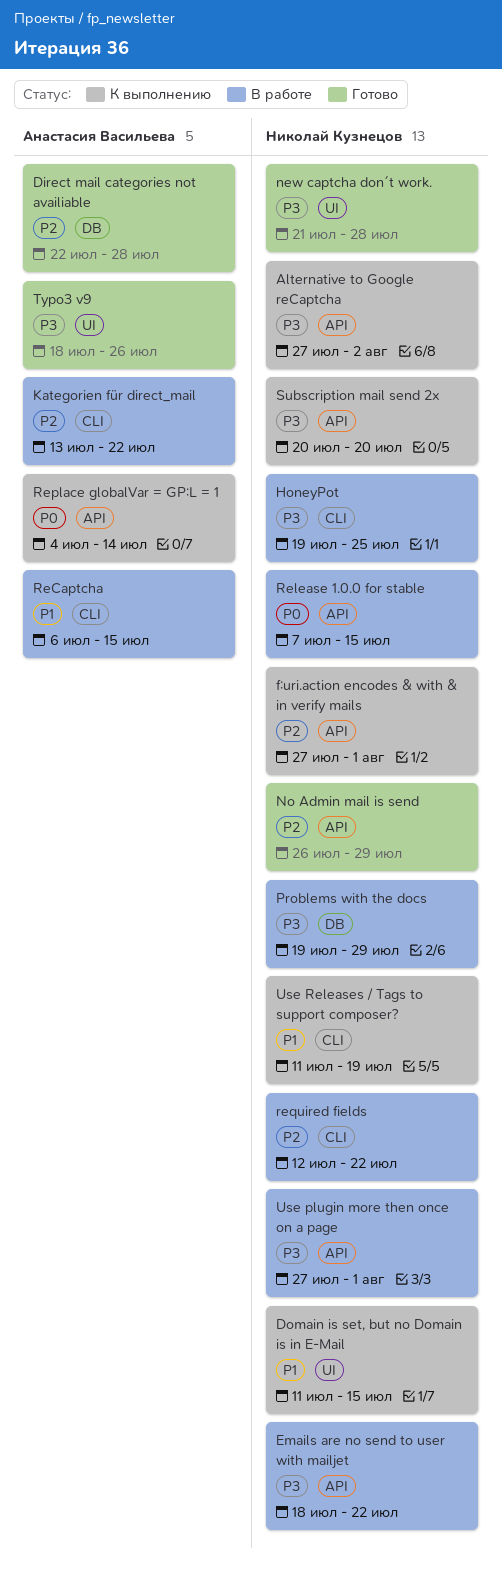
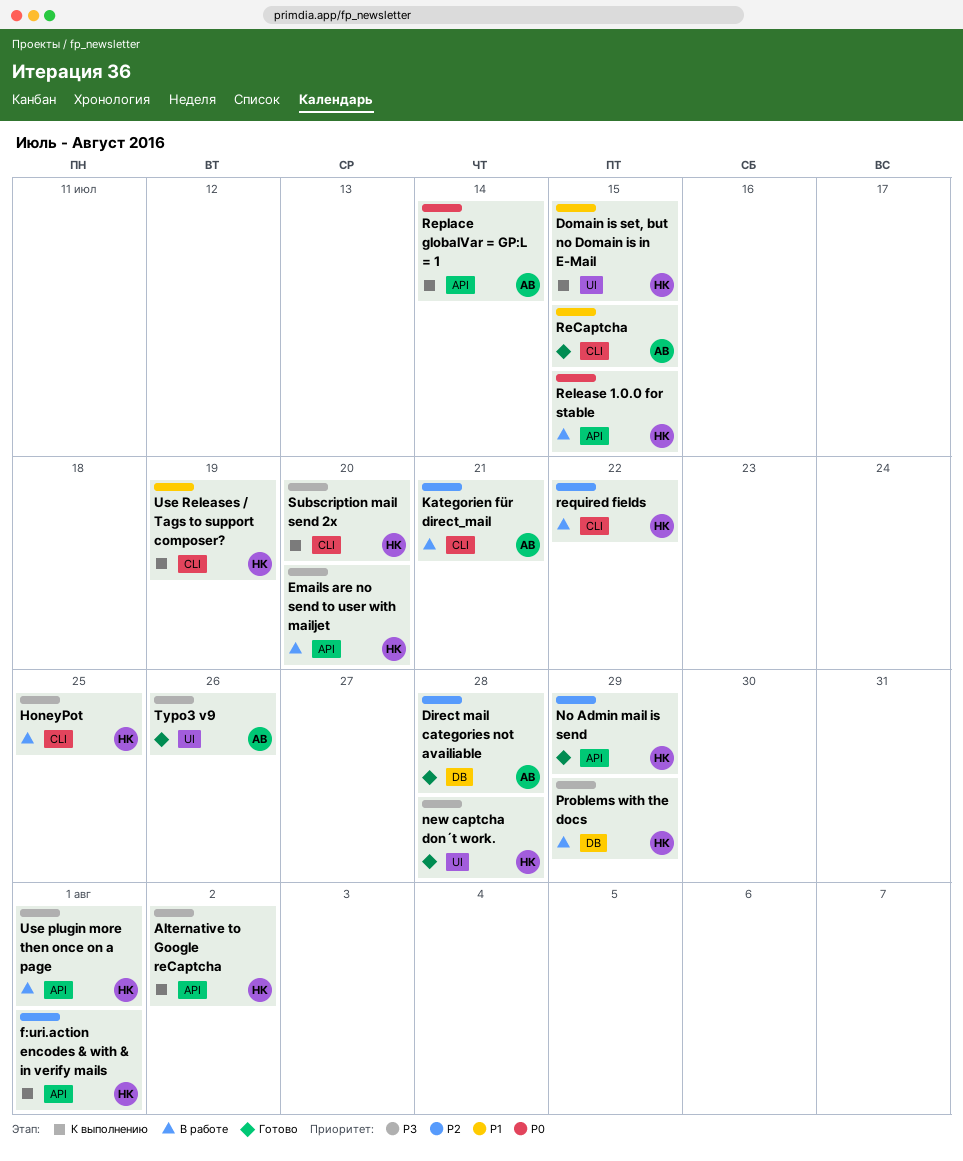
Emails are no send to user with mailjet, due: Jul 22 -> Jul 20
Kategorien für direct_mail, due: Jul 22 -> Jul 21
ReCaptcha, status: В работе -> Готово
Subscription mail send 2x, label: API -> CLI

